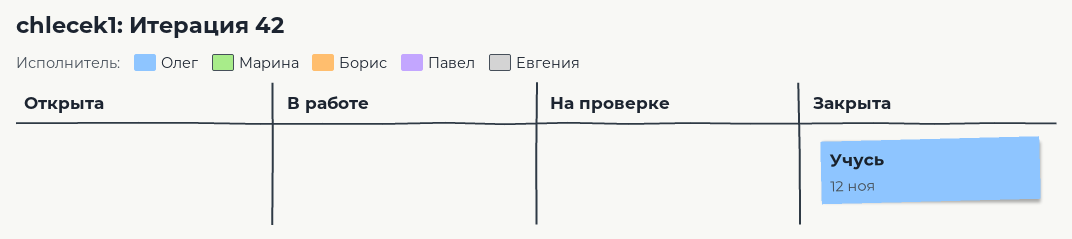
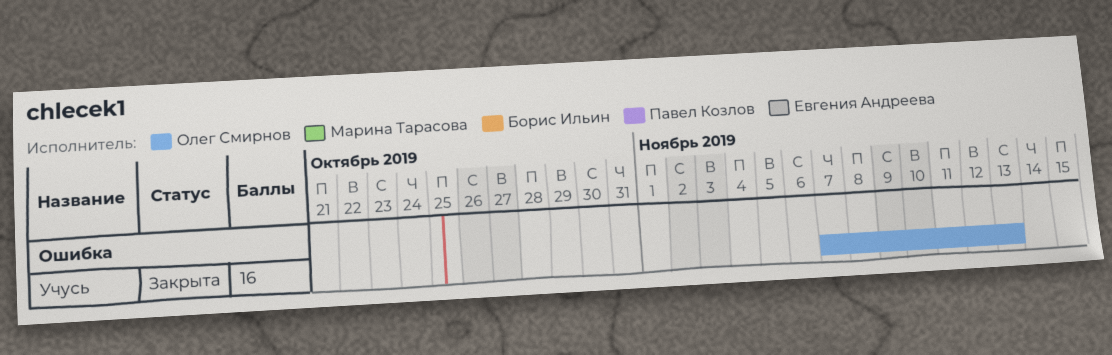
Учусь, due: Nov 12 -> Nov 13

